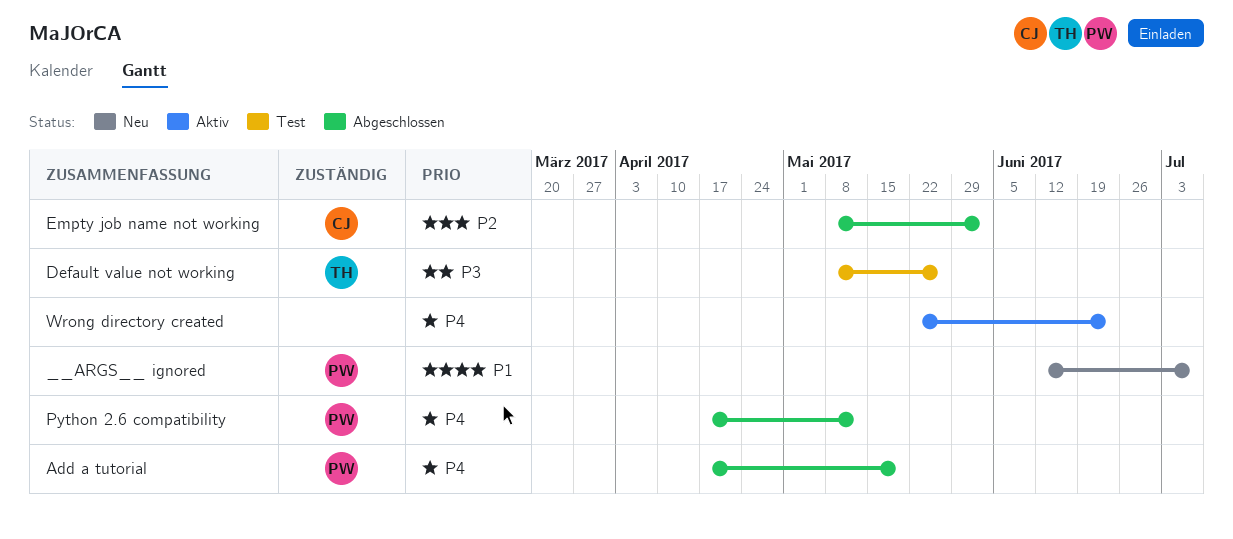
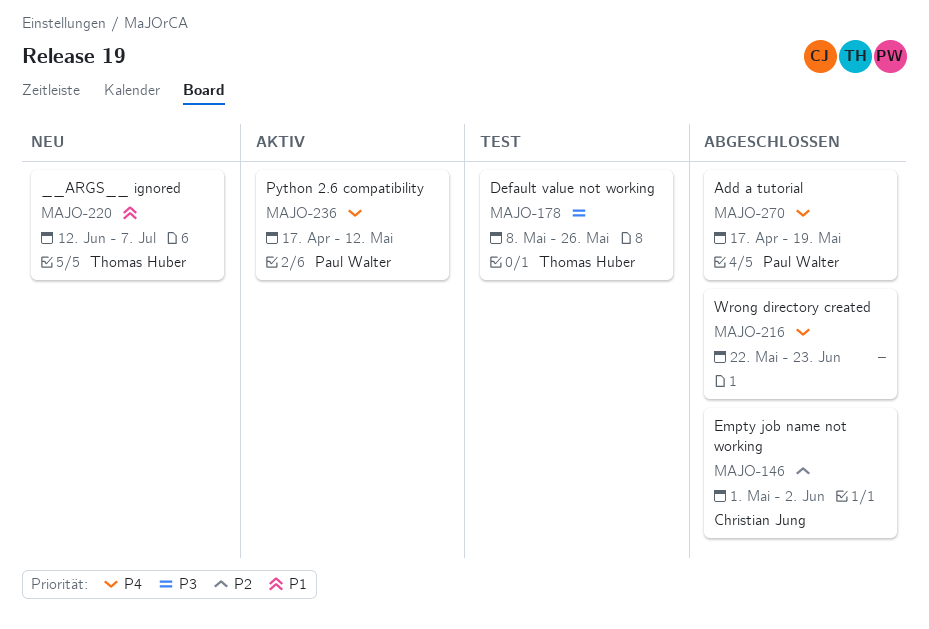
__ARGS__ ignored, owner: Paul Walter -> Thomas Huber
Empty job name not working, start: May 8 -> May 1
Python 2.6 compatibility, status: Abgeschlossen -> Aktiv
Wrong directory created, status: Aktiv -> Abgeschlossen

